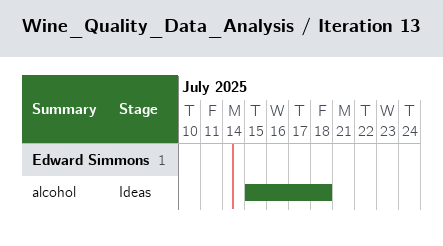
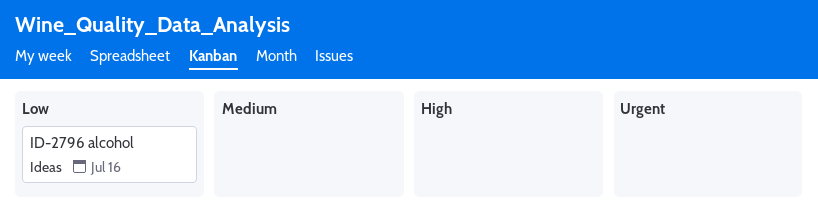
alcohol, due: Jul 18 -> Jul 16

